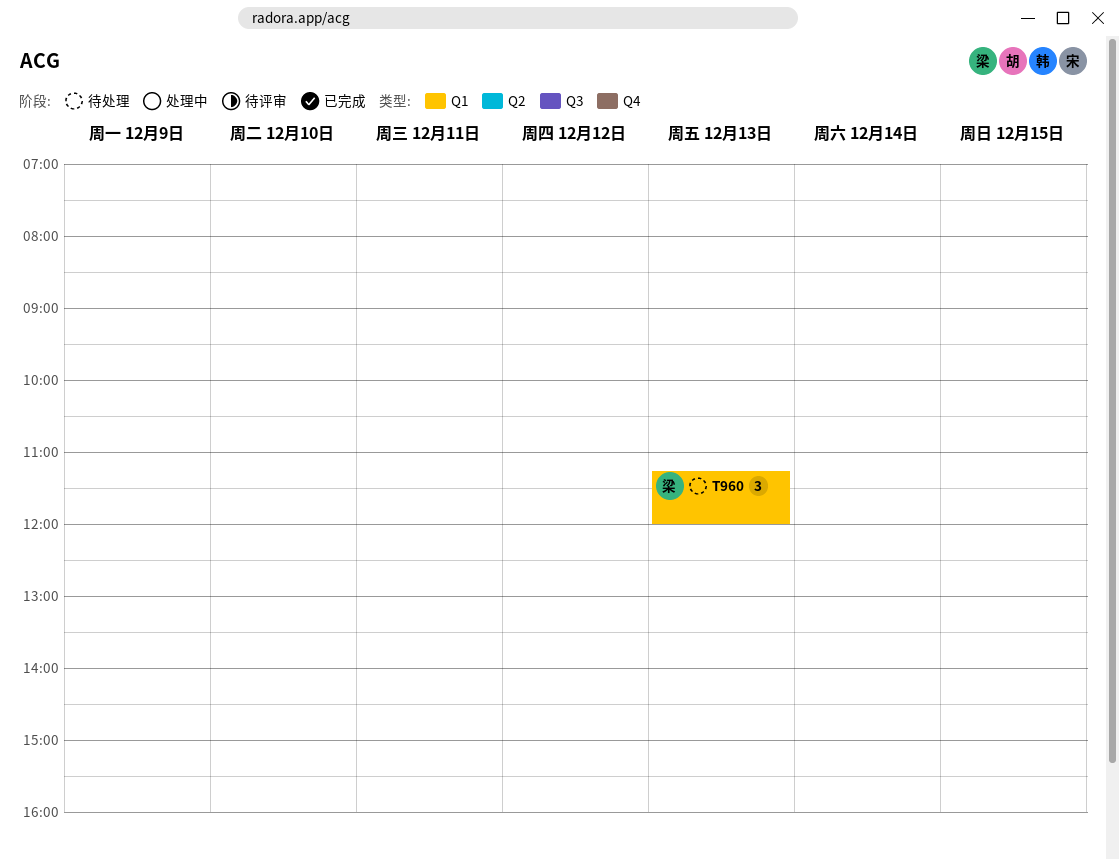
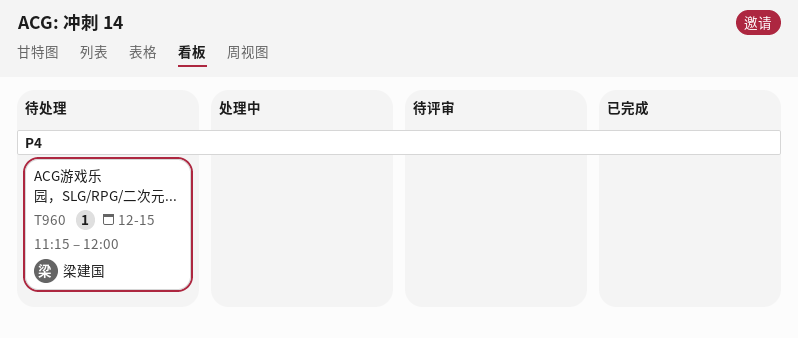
T960, estimate: 3 -> 1
T960, day: Dec 13 -> Dec 15

